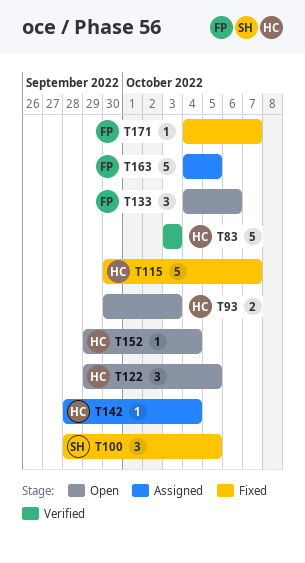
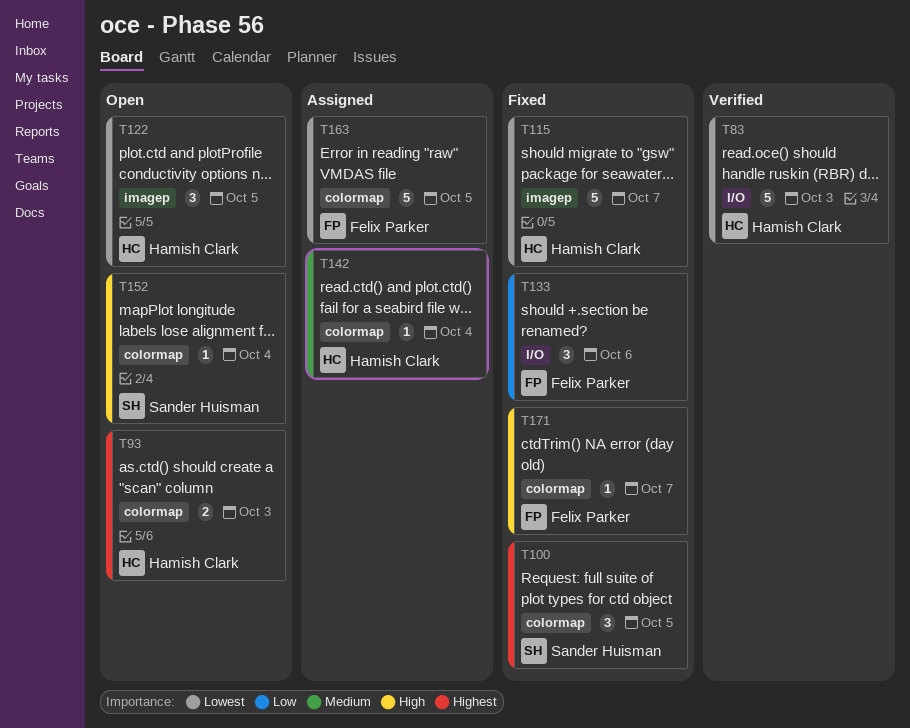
T133, status: Open -> Fixed
T152, owner: Hamish Clark -> Sander Huisman

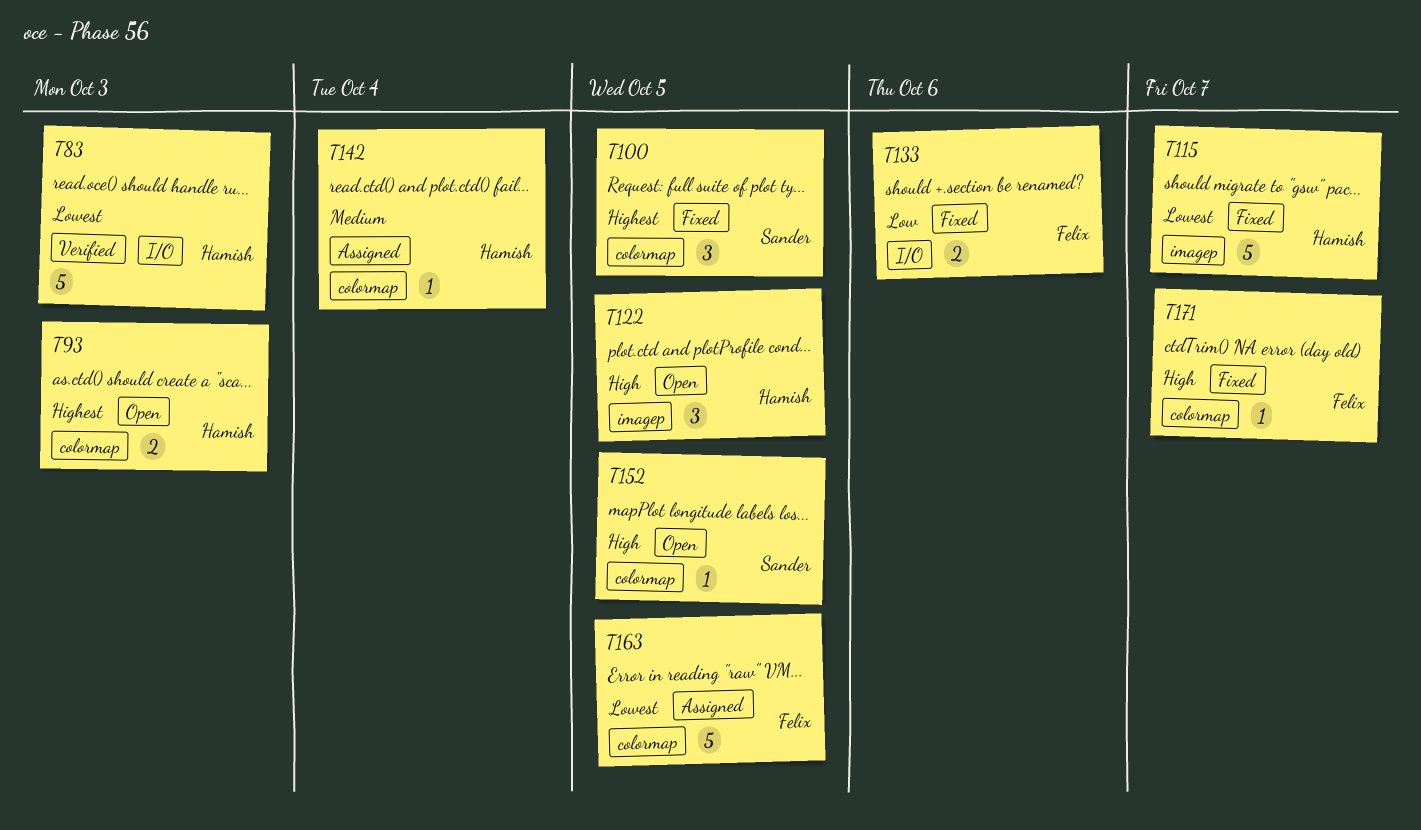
T122, priority: Lowest -> High
T133, estimate: 3 -> 2
T152, due: Oct 4 -> Oct 5

